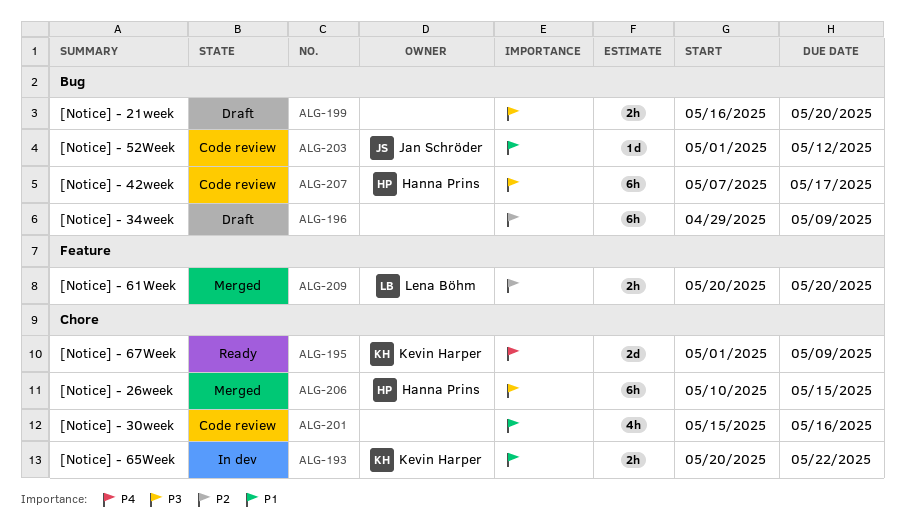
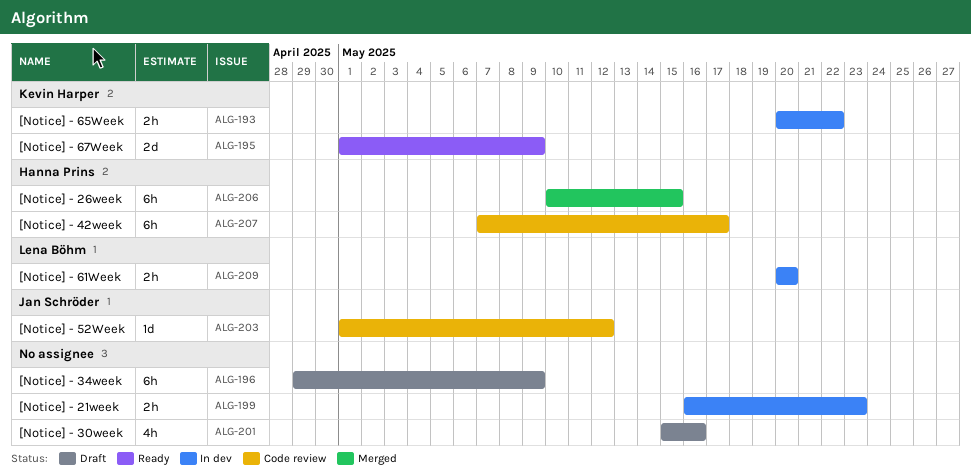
ALG-199, status: Draft -> In dev
ALG-199, due: May 20 -> May 23
ALG-201, status: Code review -> Draft
ALG-209, status: Merged -> In dev

